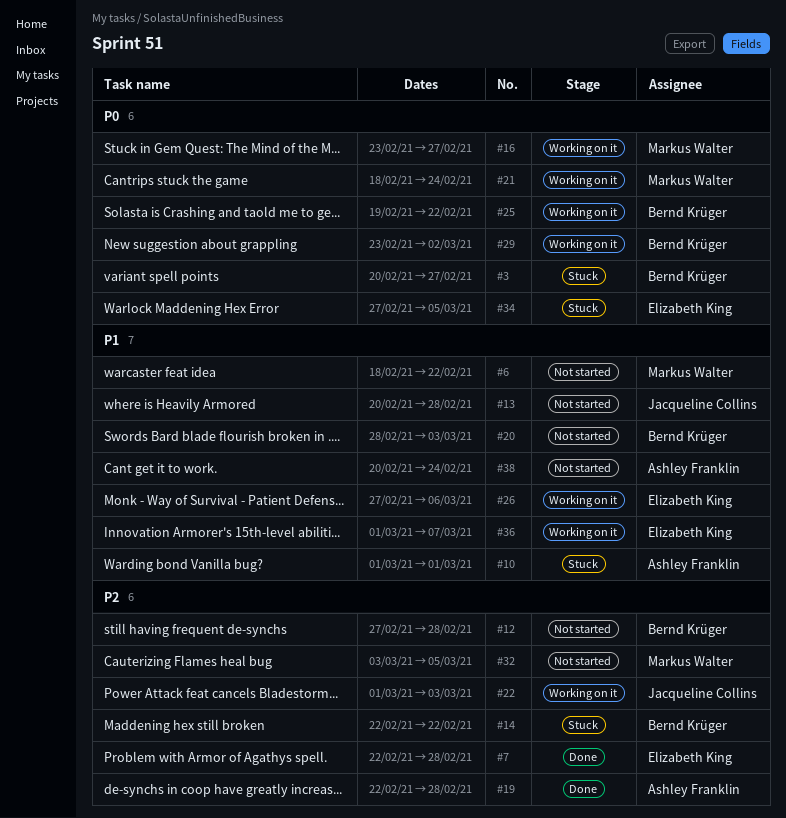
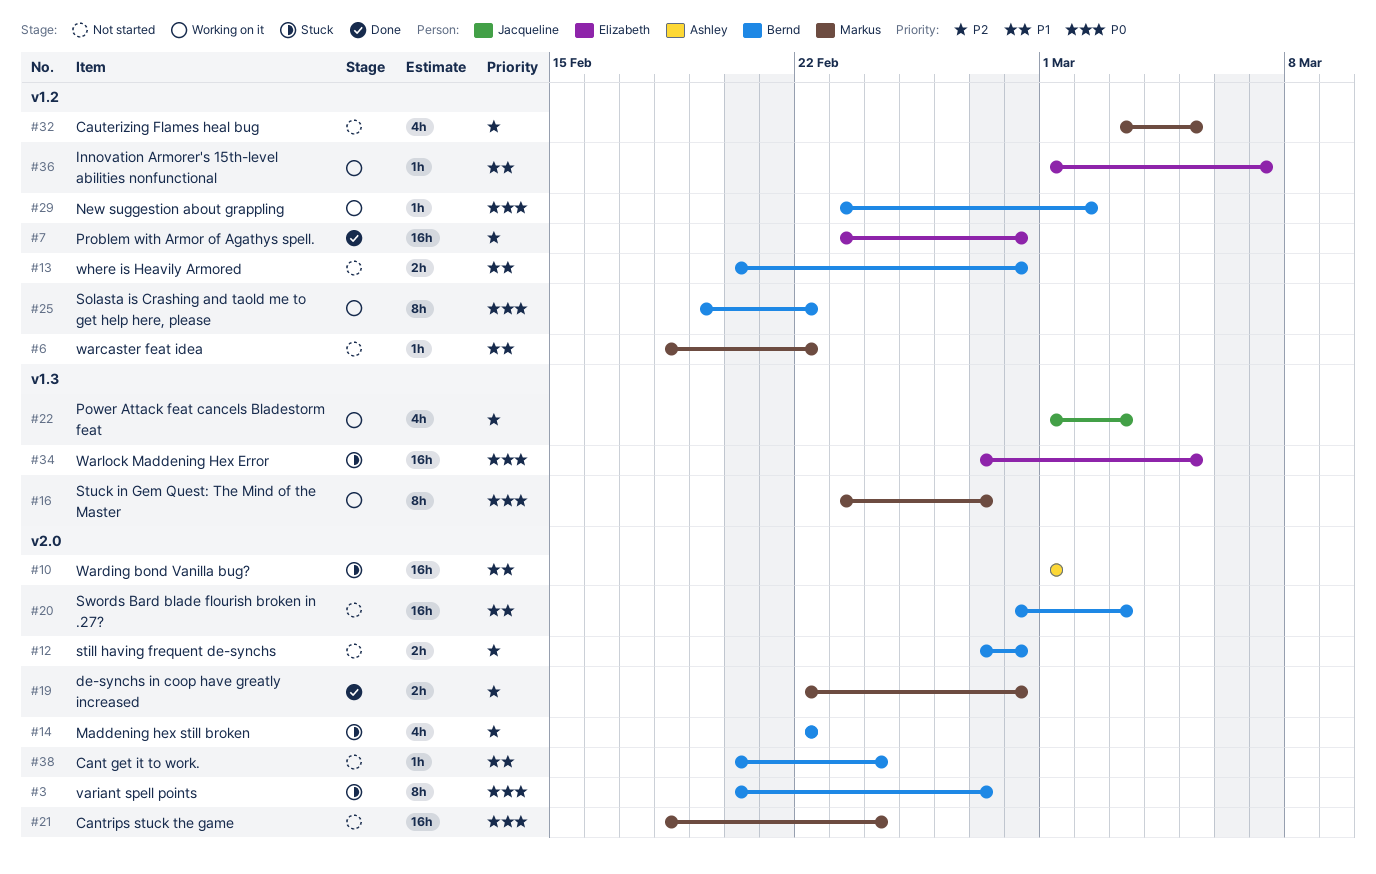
#7, start: Feb 22 -> Feb 23
#13, owner: Jacqueline Collins -> Bernd Krüger
#19, owner: Ashley Franklin -> Markus Walter
#21, status: Working on it -> Not started
#26: present -> none
#38, owner: Ashley Franklin -> Bernd Krüger

